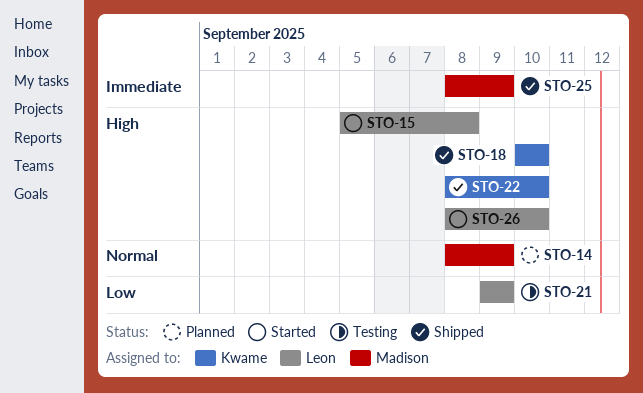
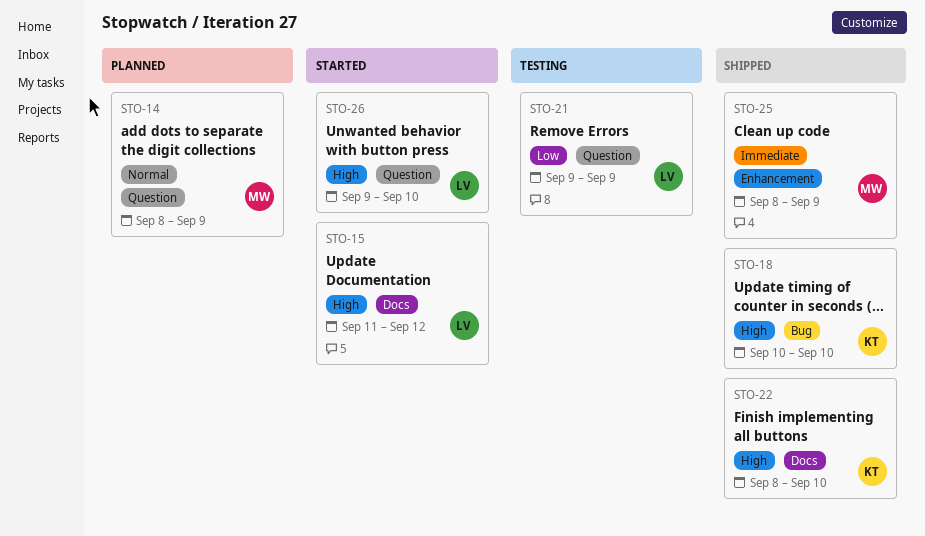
STO-15, start: Sep 5 -> Sep 11
STO-15, due: Sep 8 -> Sep 12
STO-26, start: Sep 8 -> Sep 9

